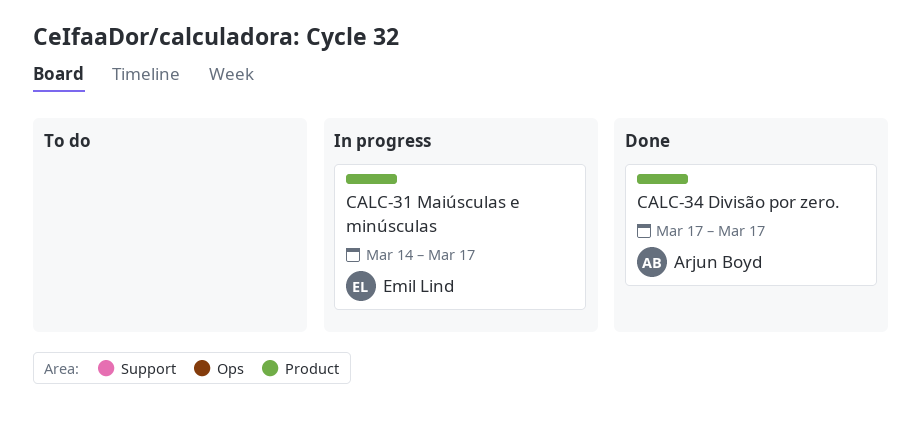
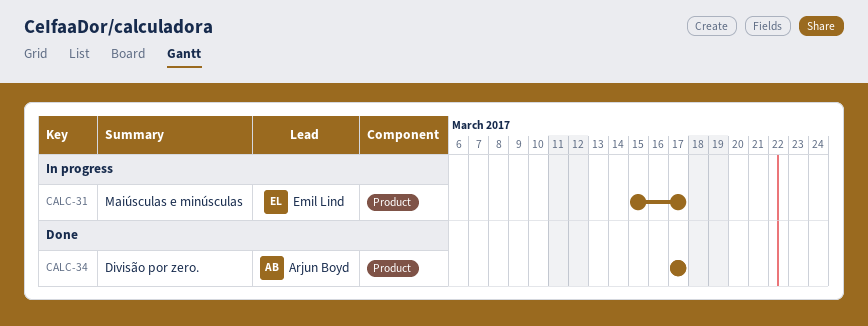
CALC-31, start: Mar 14 -> Mar 15

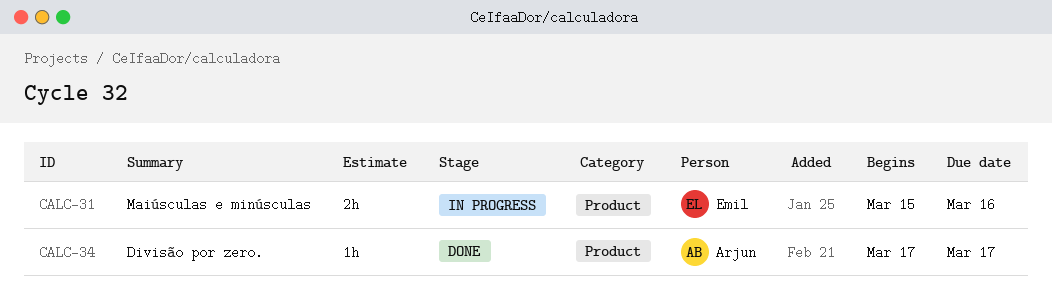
CALC-31, due: Mar 17 -> Mar 16

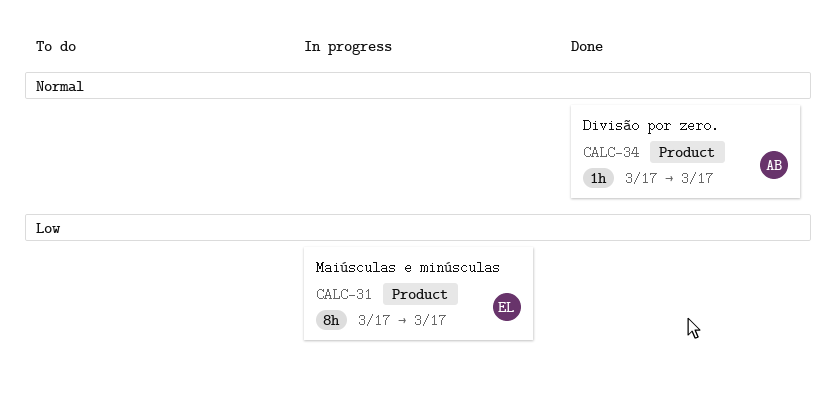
CALC-31, estimate: 2h -> 8h
CALC-31, start: Mar 15 -> Mar 17
CALC-31, due: Mar 16 -> Mar 17

